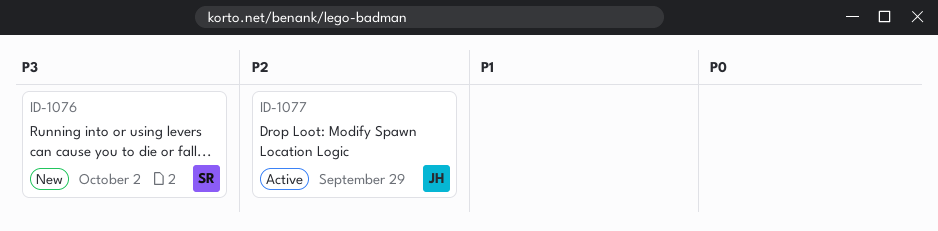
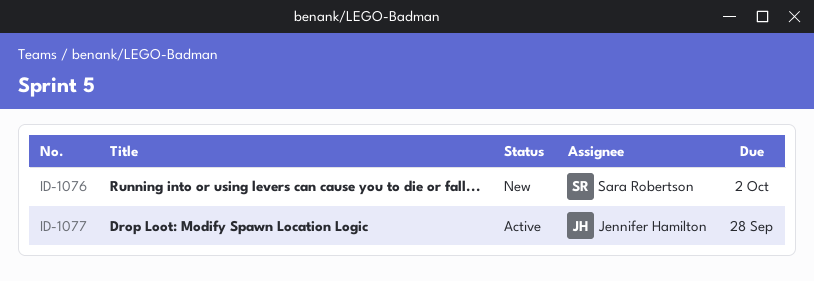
ID-1077, due: Sep 29 -> Sep 28

